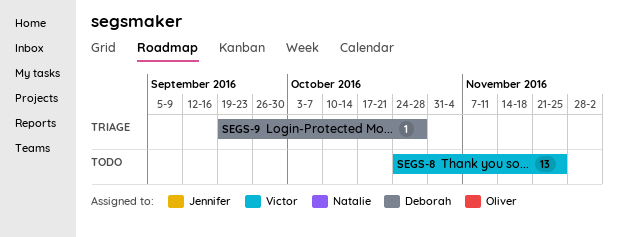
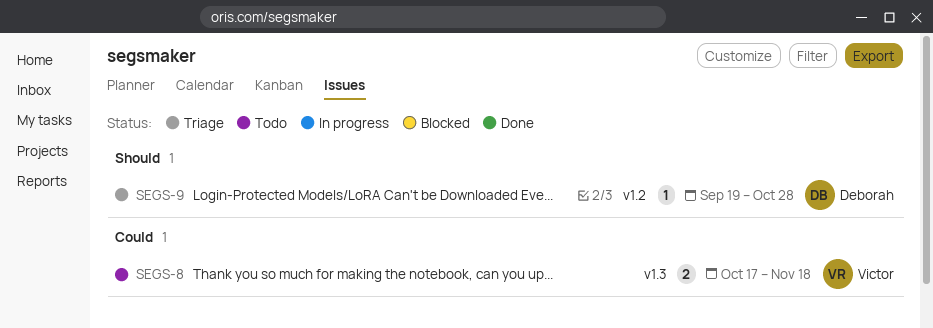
SEGS-8, estimate: 13 -> 2
SEGS-8, start: Oct 24 -> Oct 17
SEGS-8, due: Nov 25 -> Nov 18

